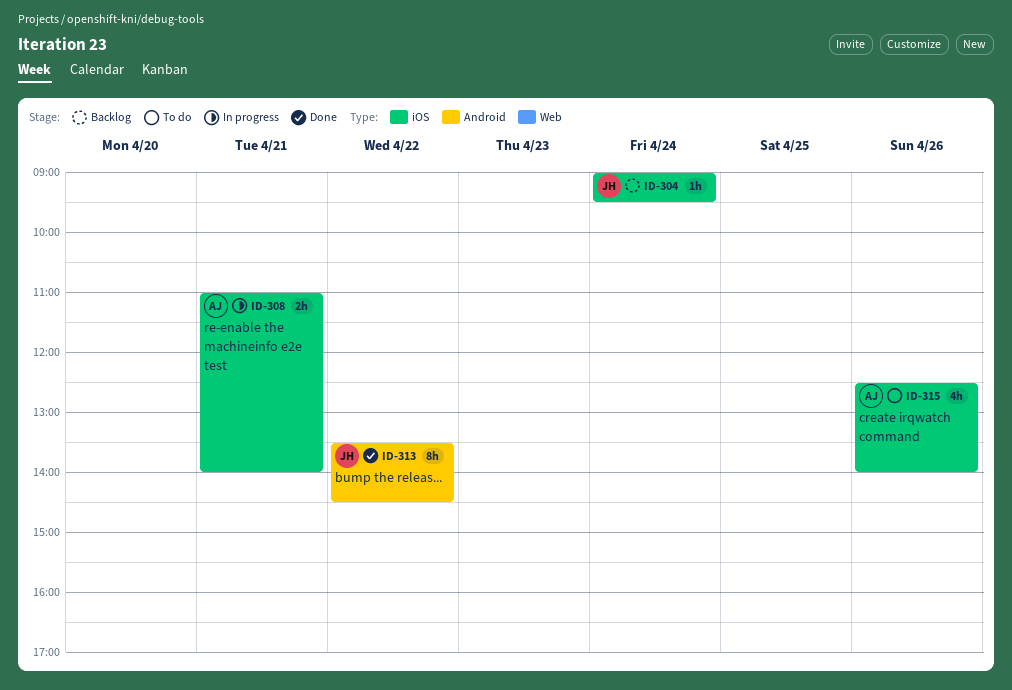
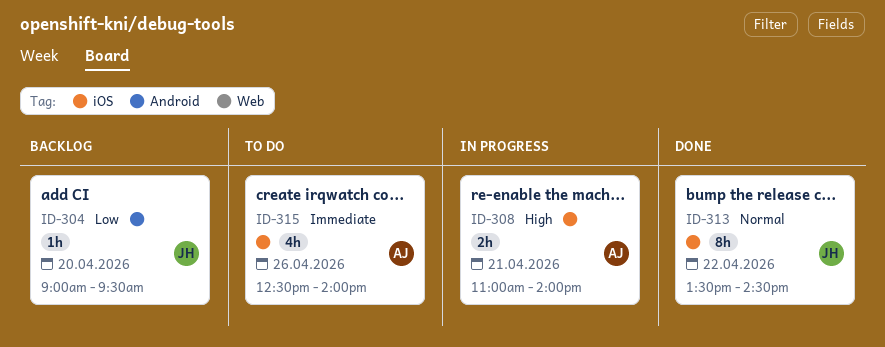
ID-304, label: iOS -> Android
ID-304, day: Apr 24 -> Apr 20
ID-313, label: Android -> iOS

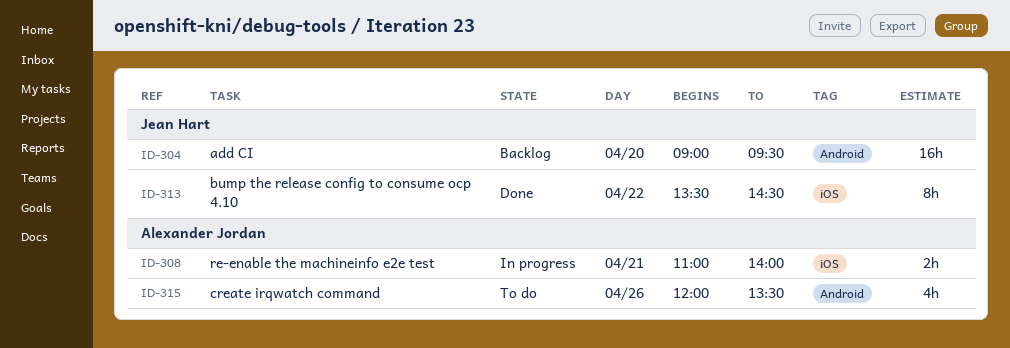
ID-304, estimate: 1h -> 16h
ID-315, label: iOS -> Android
ID-315, begins: 12:30 -> 12:00
ID-315, ends: 14:00 -> 13:30

